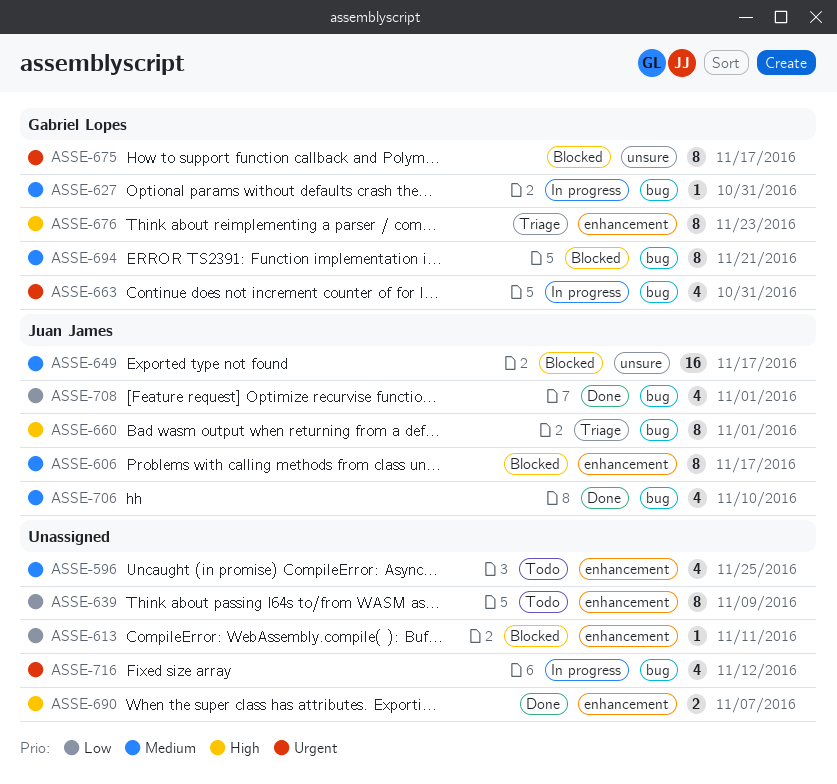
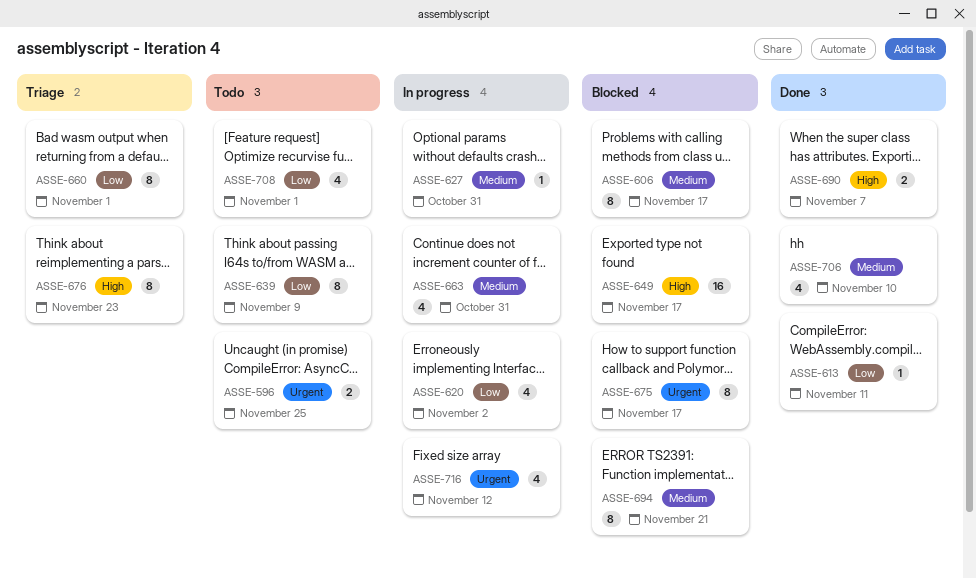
ASSE-596, priority: Medium -> Urgent
ASSE-596, estimate: 4 -> 2
ASSE-613, status: Blocked -> Done
ASSE-620: none -> present
ASSE-649, priority: Medium -> High
ASSE-660, priority: High -> Low
ASSE-663, priority: Urgent -> Medium
ASSE-708, status: Done -> Todo

